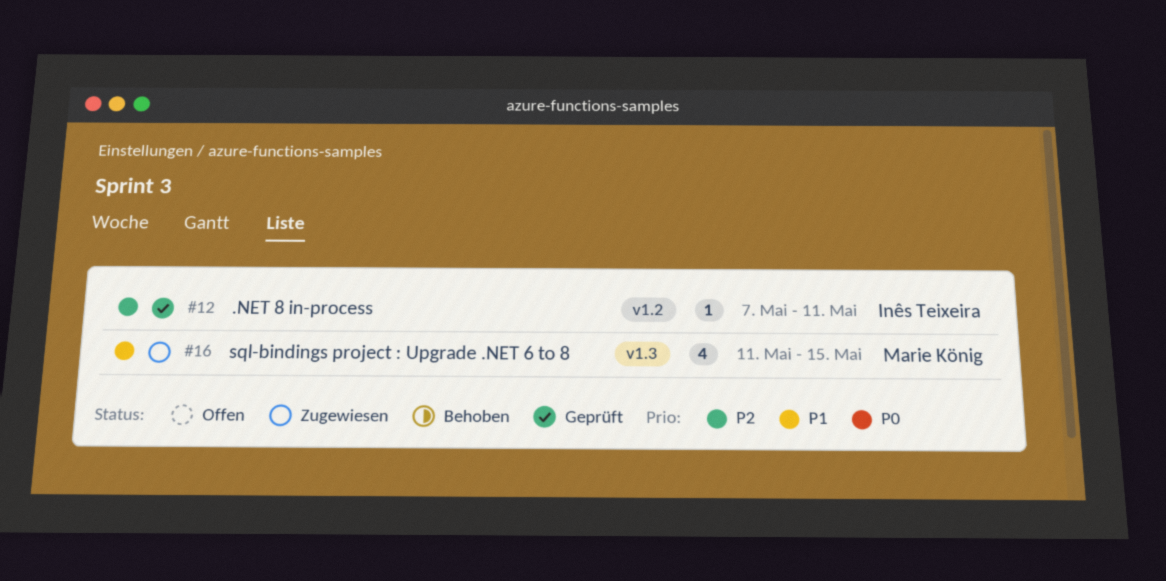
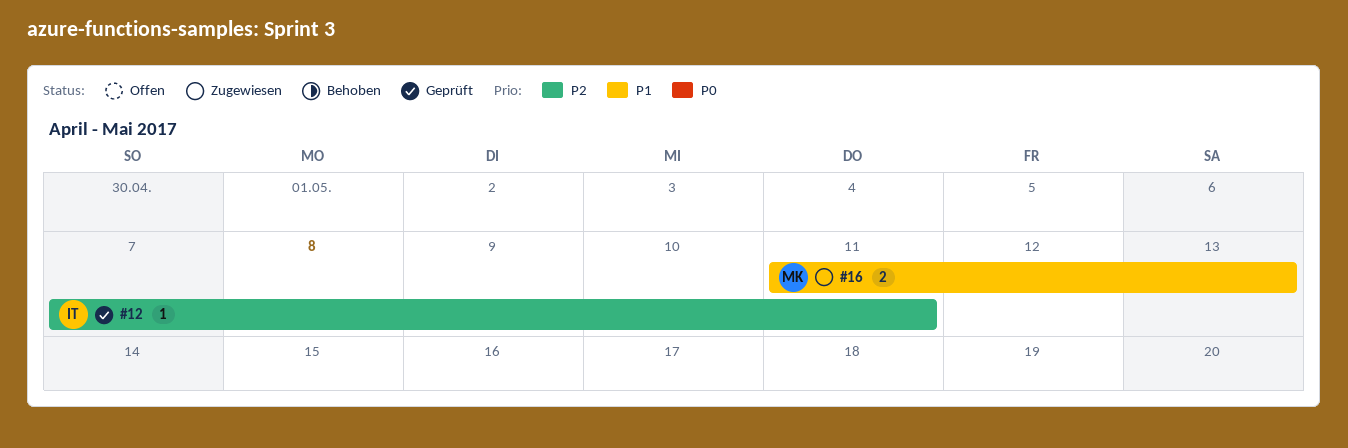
#16, estimate: 4 -> 2
#16, due: May 15 -> May 13

